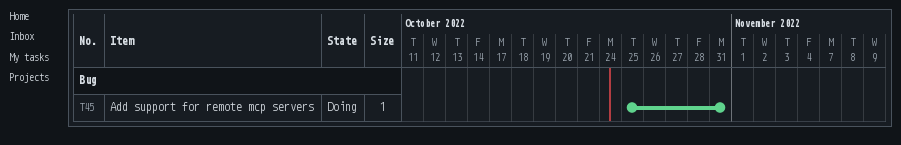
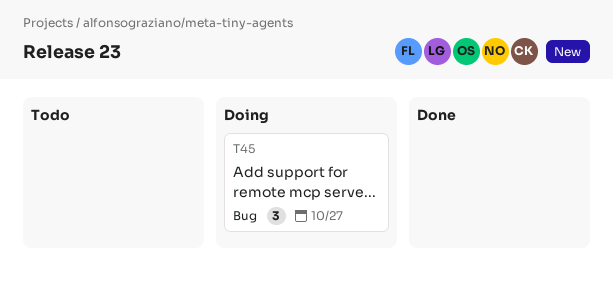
T45, estimate: 1 -> 3
T45, due: Oct 31 -> Oct 27

